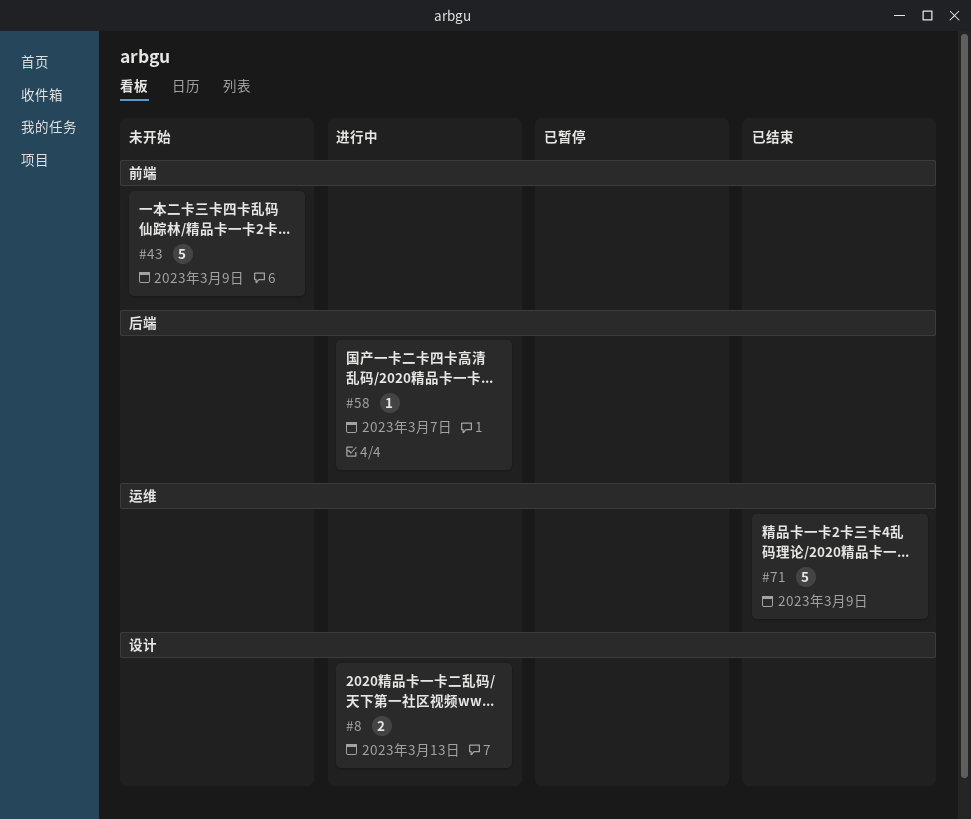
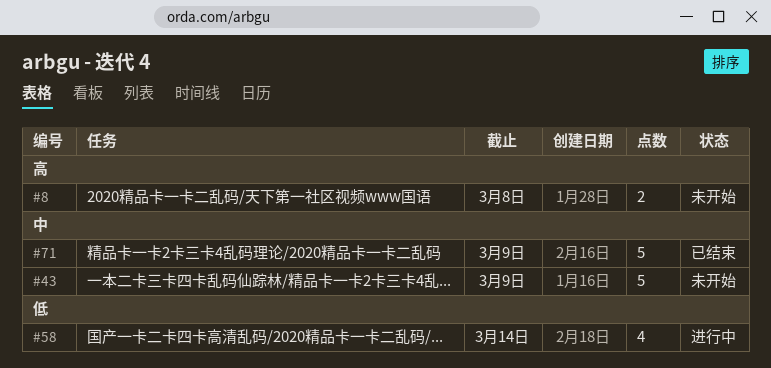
#8, status: 进行中 -> 未开始
#8, due: Mar 13 -> Mar 8
#58, estimate: 1 -> 4
#58, due: Mar 7 -> Mar 14

